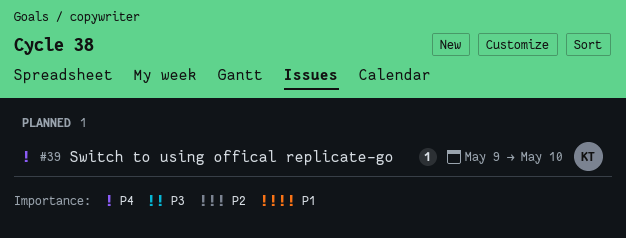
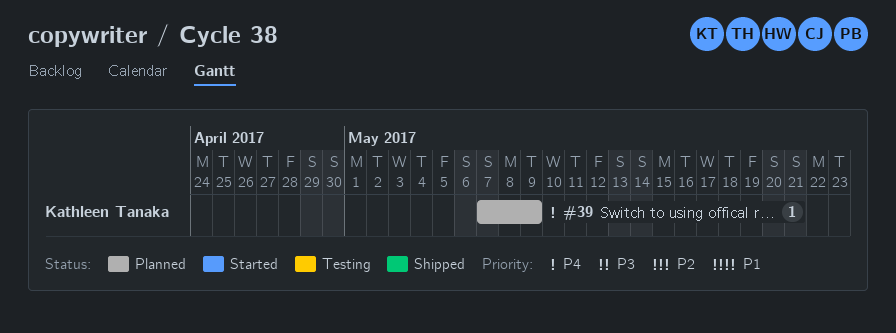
#39, start: May 9 -> May 7
#39, due: May 10 -> May 9

